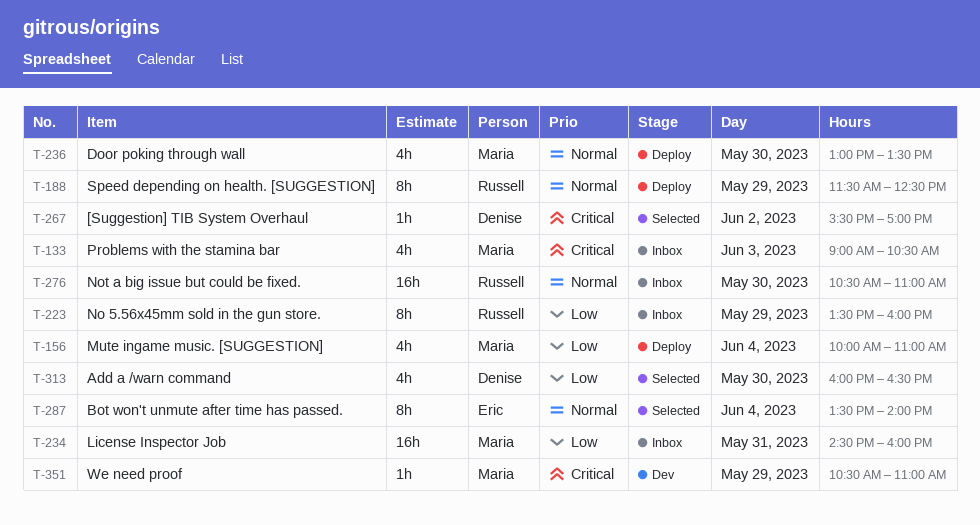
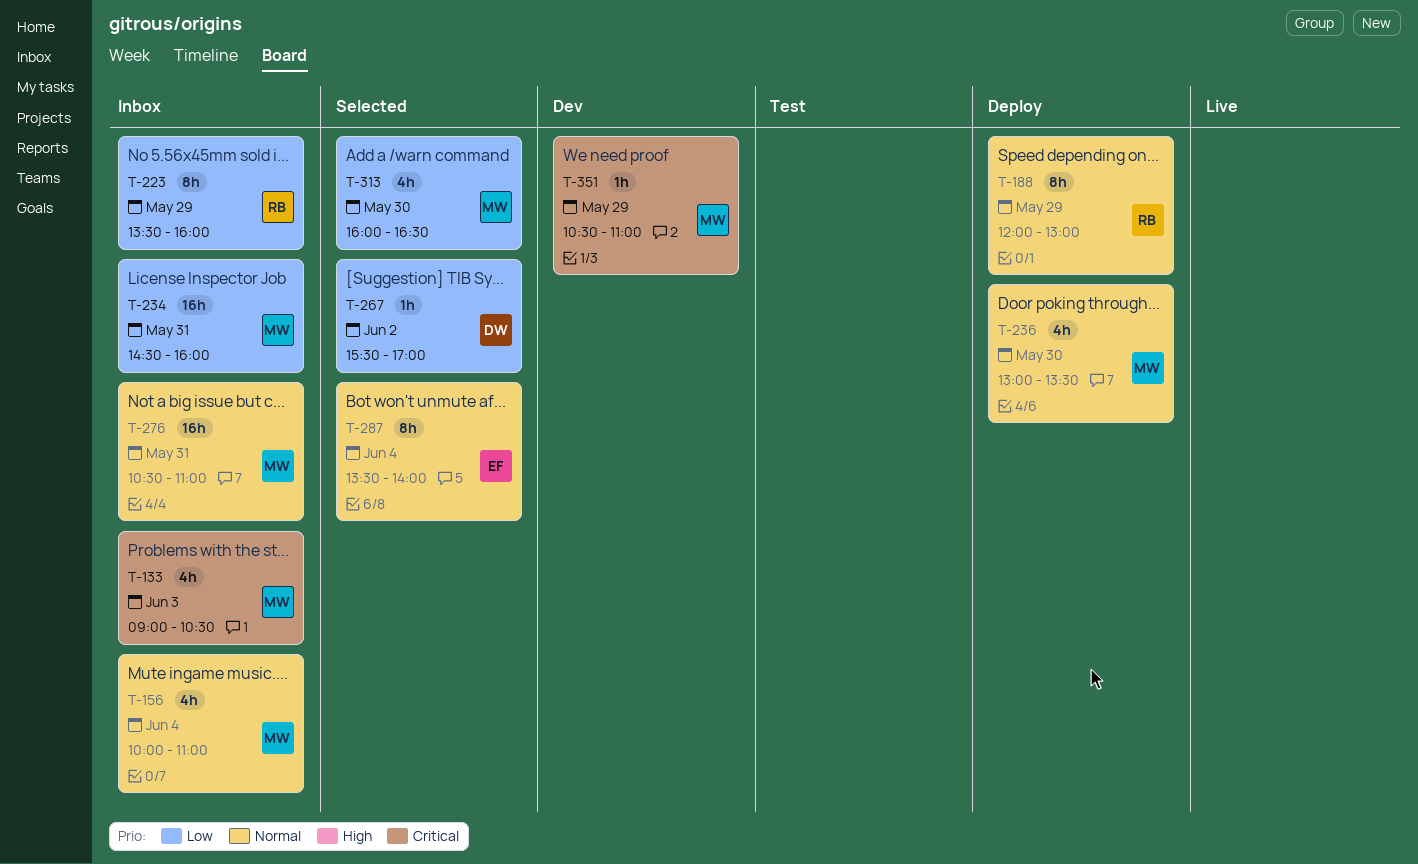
T-156, status: Deploy -> Inbox
T-156, priority: Low -> Normal
T-188, begins: 11:30 -> 12:00
T-188, ends: 12:30 -> 13:00
T-267, priority: Critical -> Low
T-276, owner: Russell -> Maria
T-276, day: May 30 -> May 31
T-313, owner: Denise -> Maria

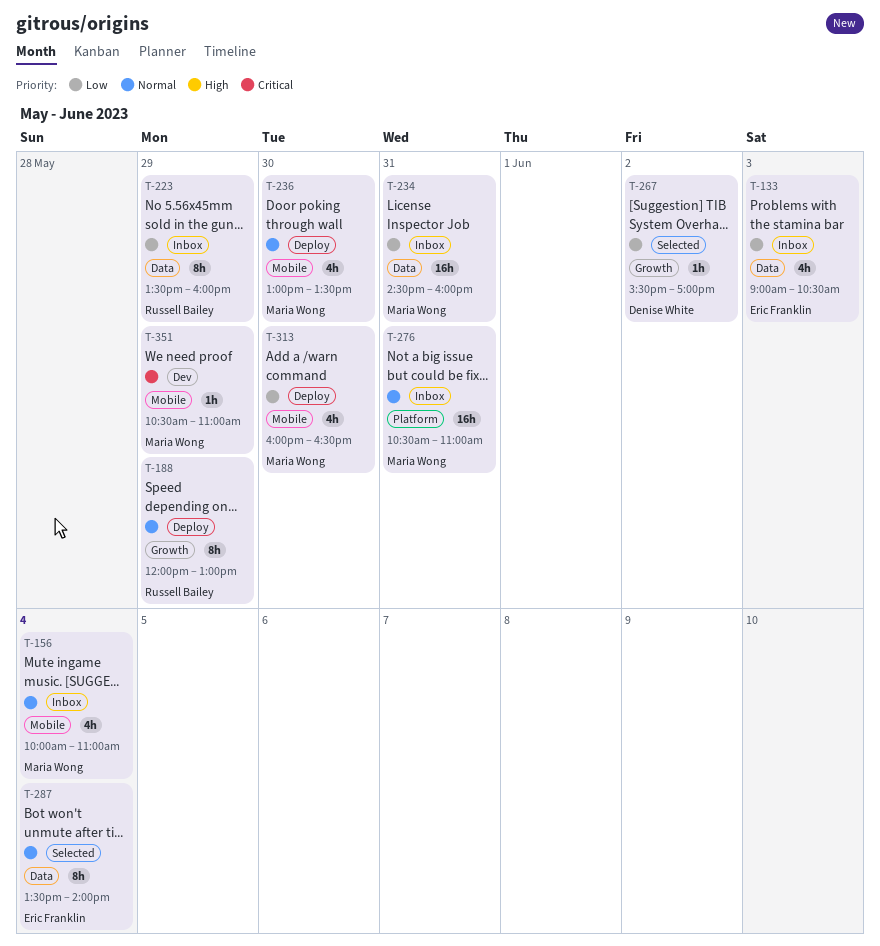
T-133, owner: Maria Wong -> Eric Franklin
T-133, priority: Critical -> Low
T-313, status: Selected -> Deploy

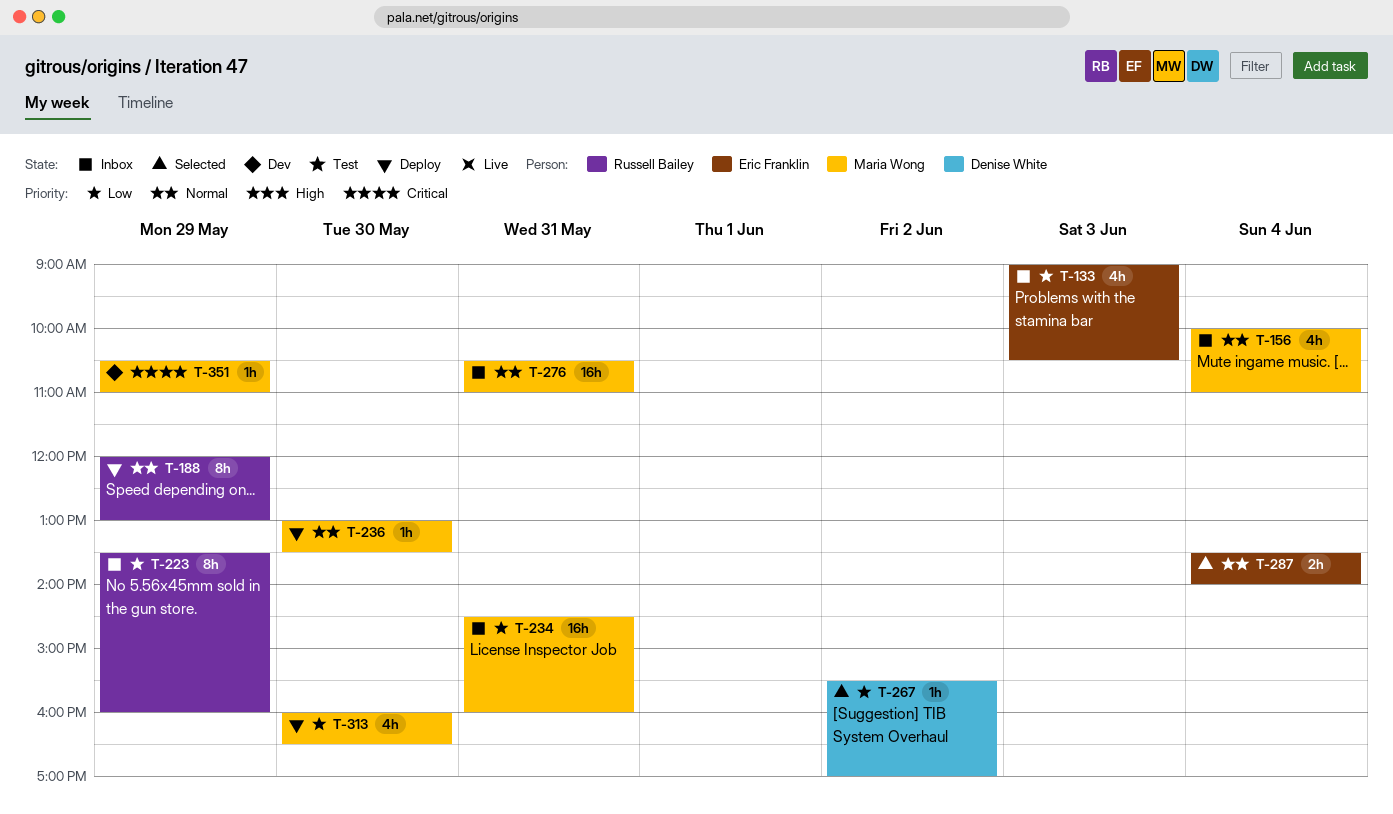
T-236, estimate: 4h -> 1h
T-287, estimate: 8h -> 2h

